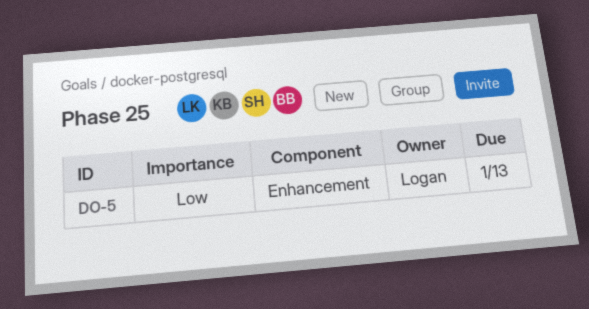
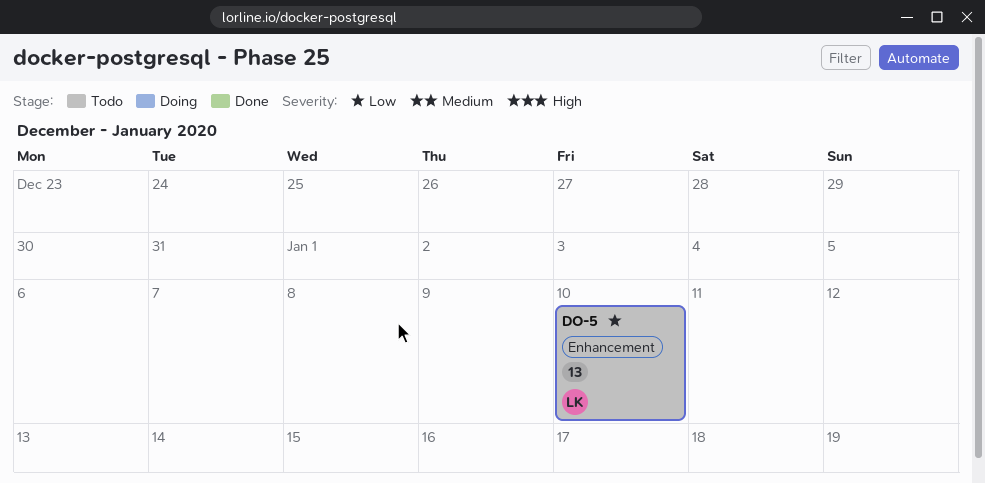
DO-5, due: Jan 13 -> Jan 10

